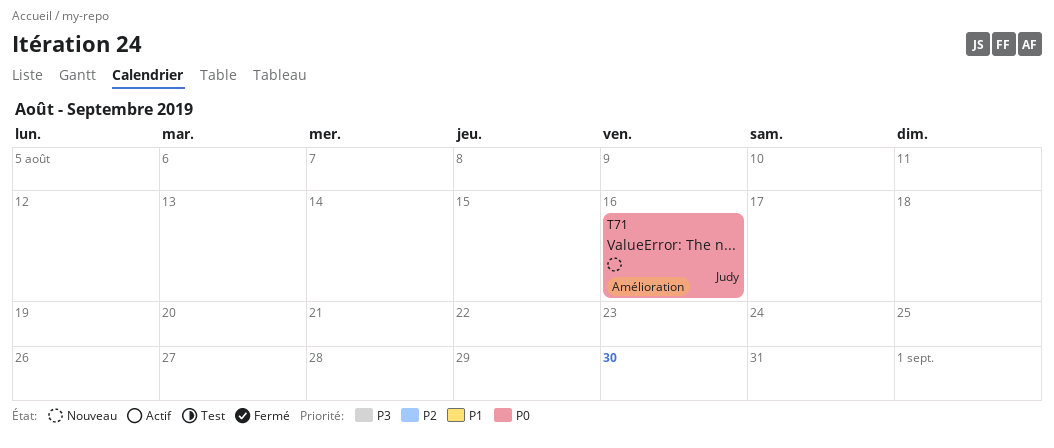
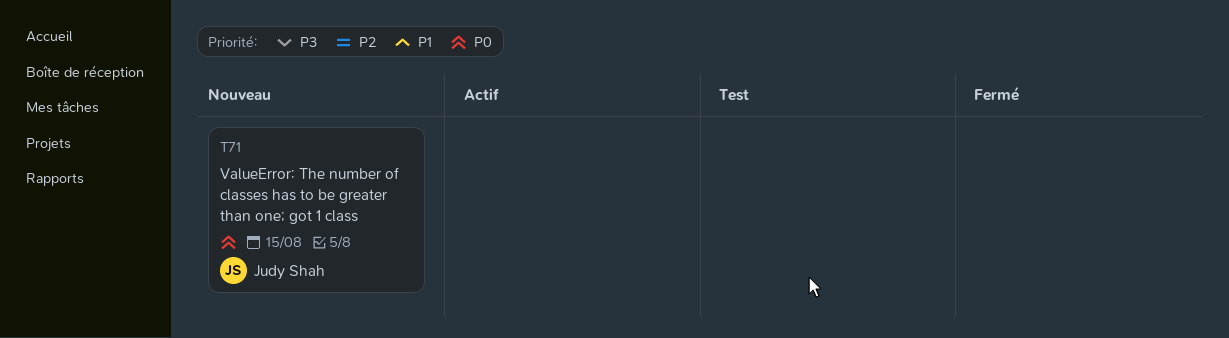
T71, due: Aug 16 -> Aug 15

